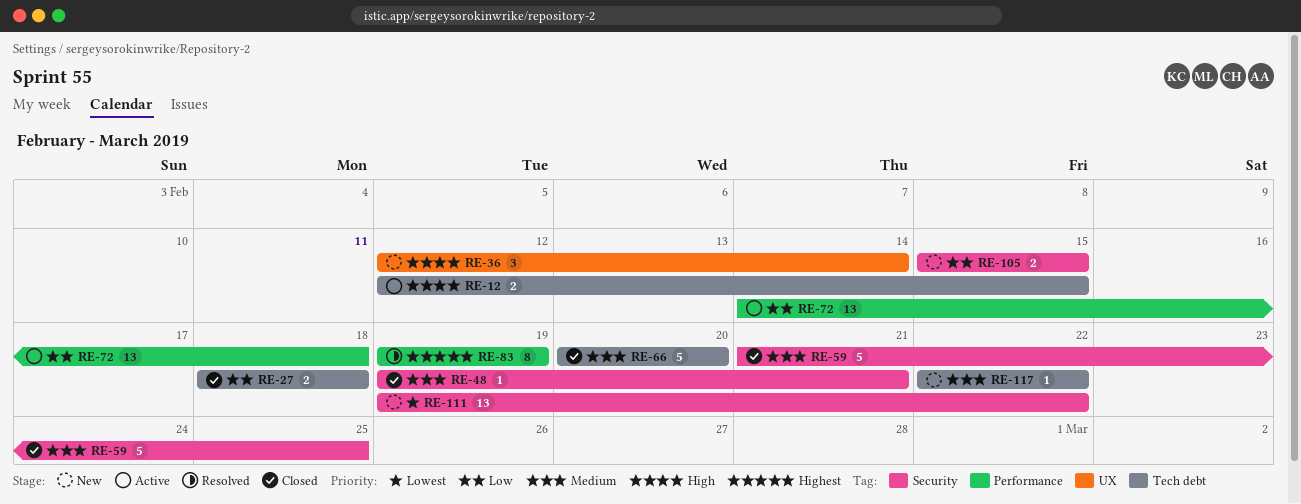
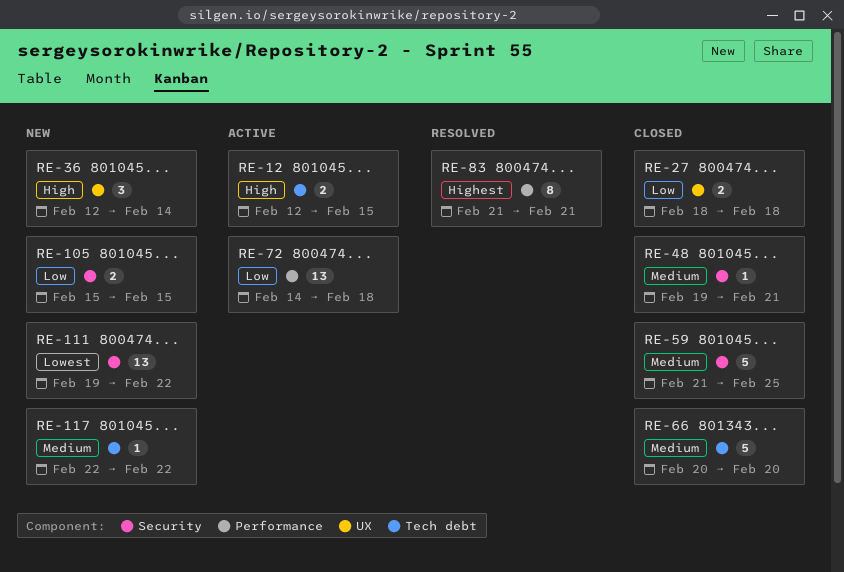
RE-27, label: Tech debt -> UX
RE-83, start: Feb 19 -> Feb 21
RE-83, due: Feb 19 -> Feb 21

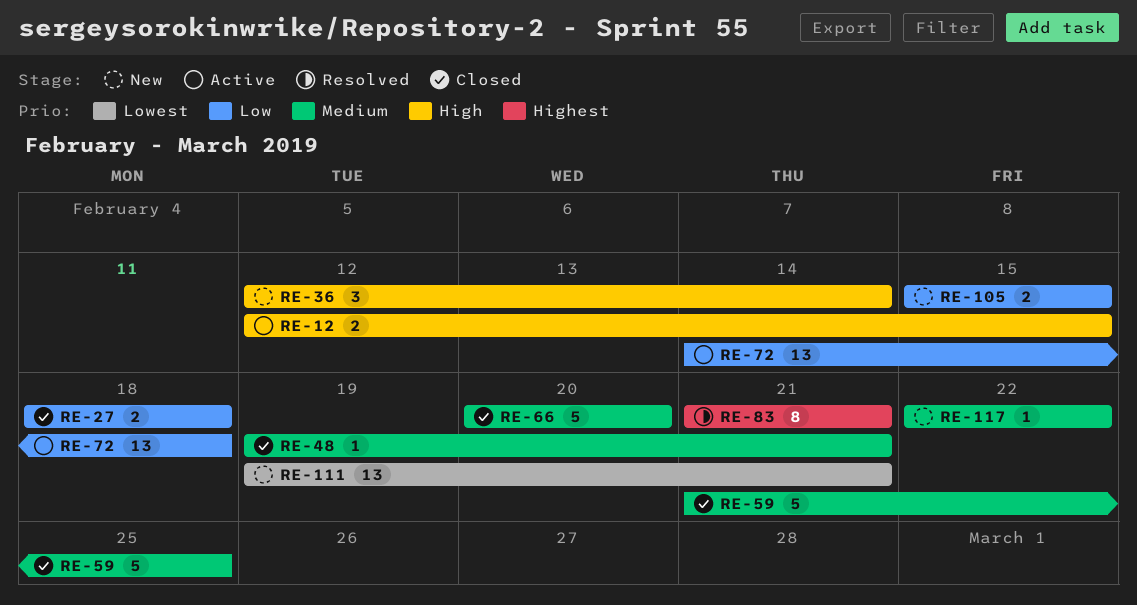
RE-111, due: Feb 22 -> Feb 21

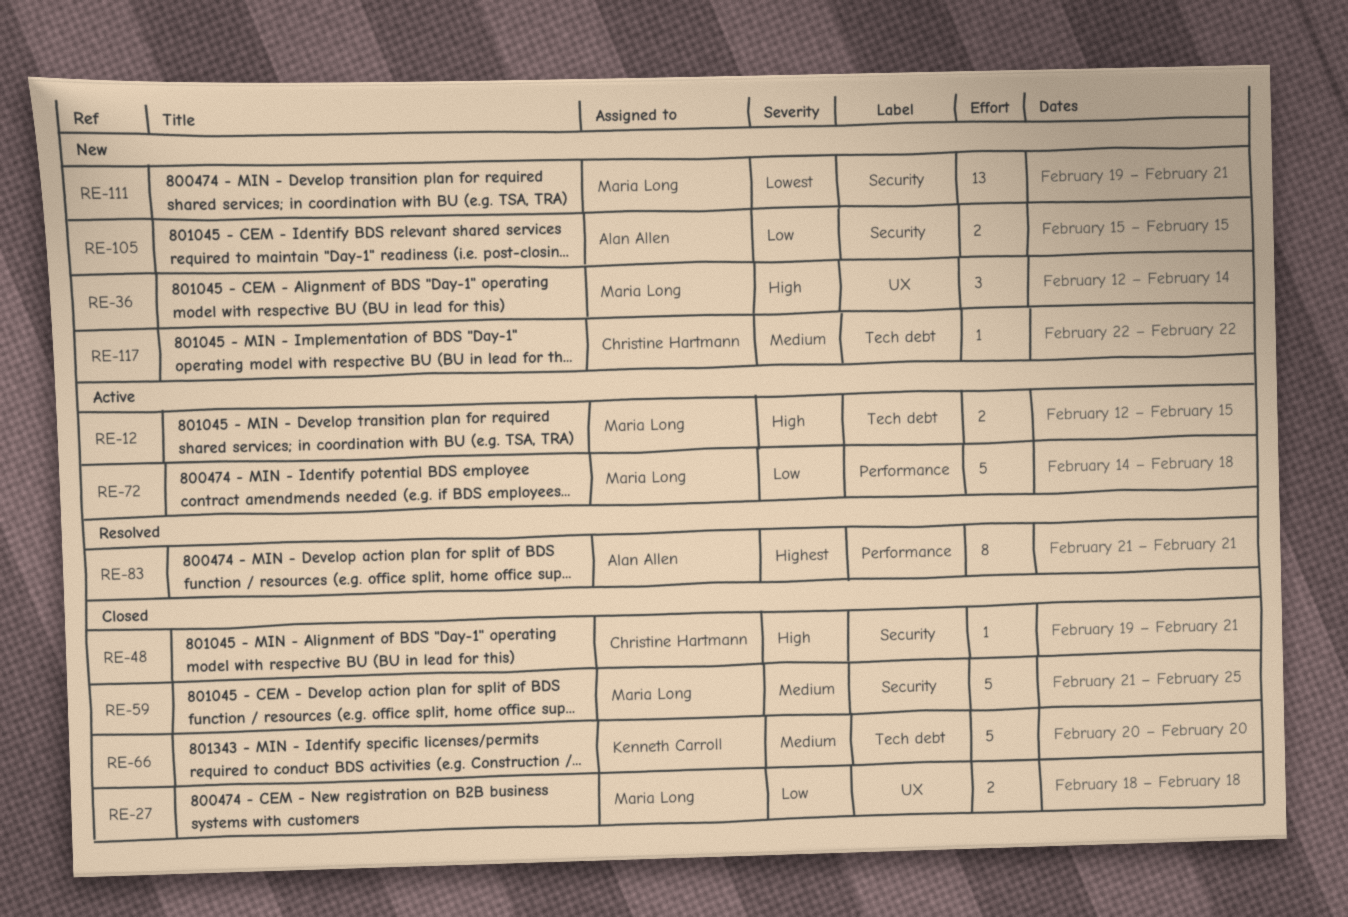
RE-48, priority: Medium -> High
RE-72, estimate: 13 -> 5

